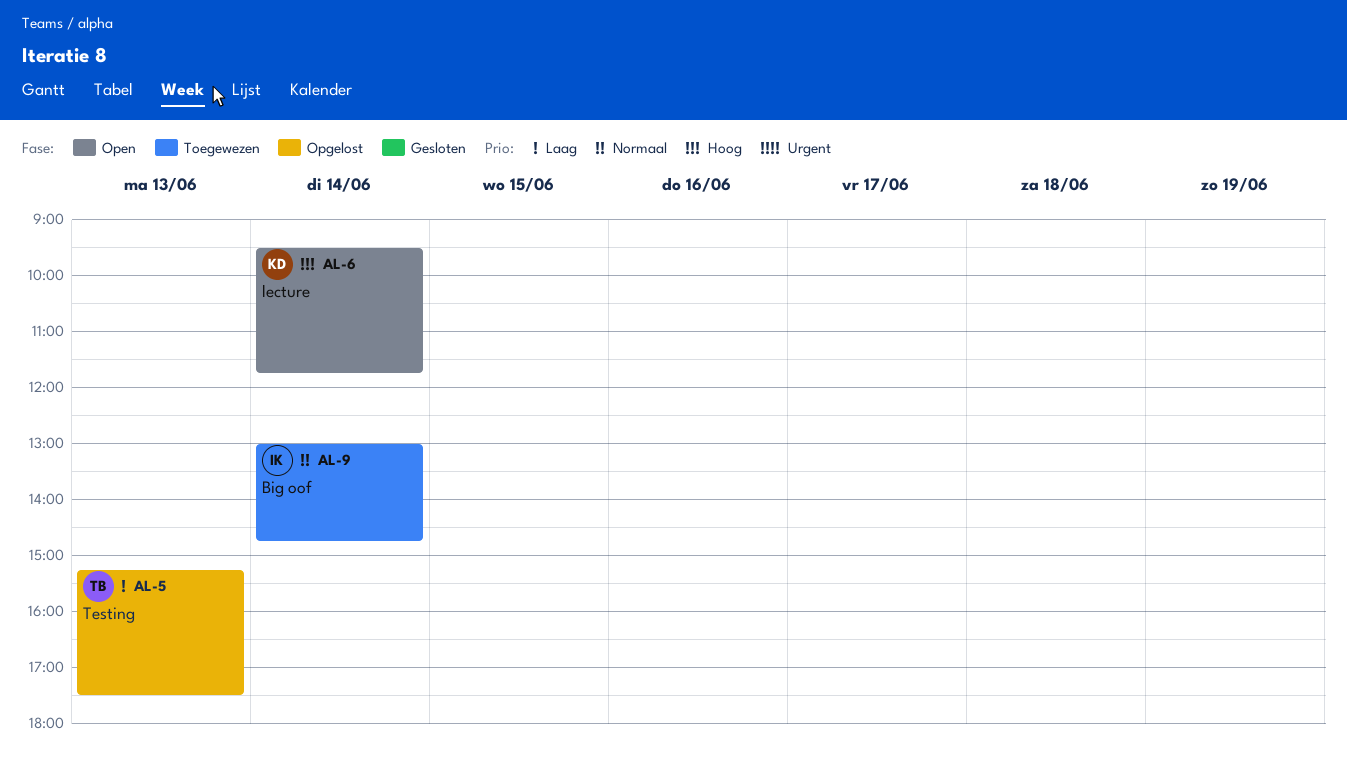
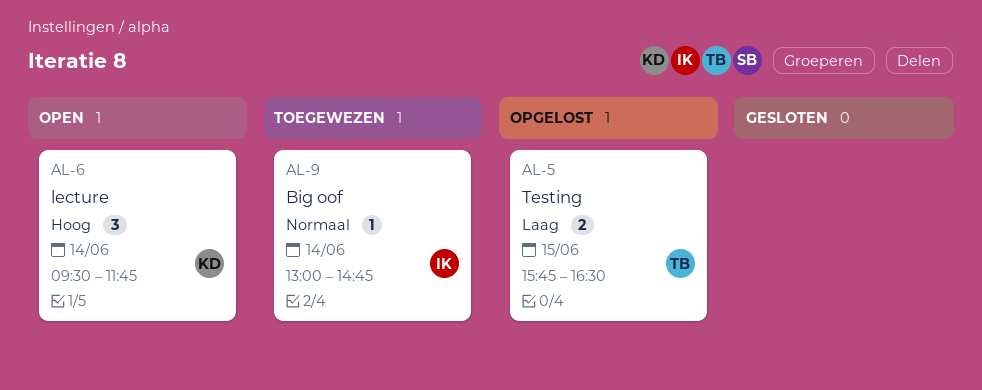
AL-5, day: Jun 13 -> Jun 15
AL-5, begins: 15:15 -> 15:45
AL-5, ends: 17:30 -> 16:30

